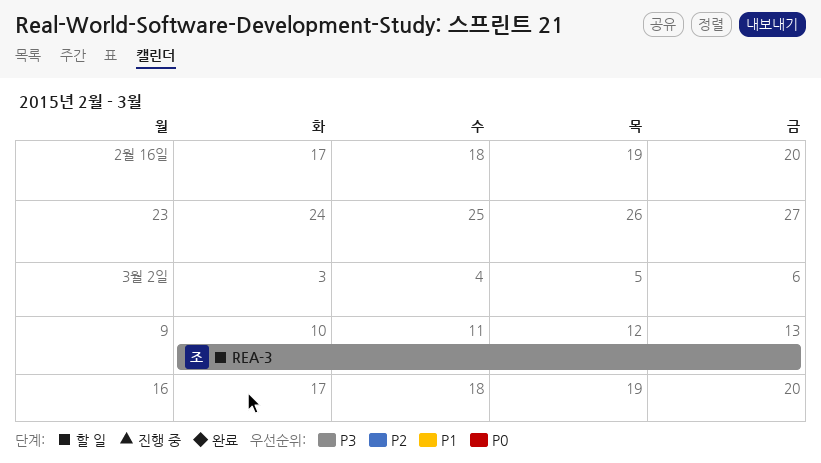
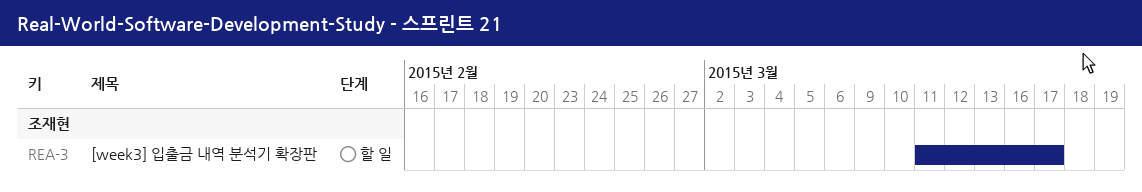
REA-3, start: Mar 10 -> Mar 11
REA-3, due: Mar 13 -> Mar 17

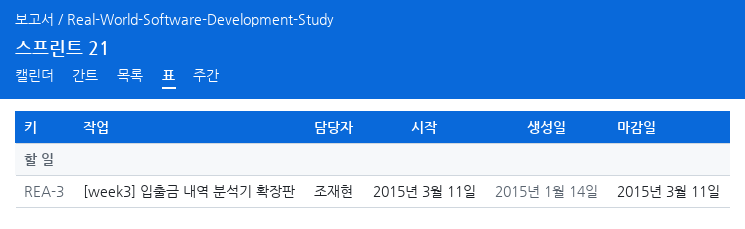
REA-3, due: Mar 17 -> Mar 11

